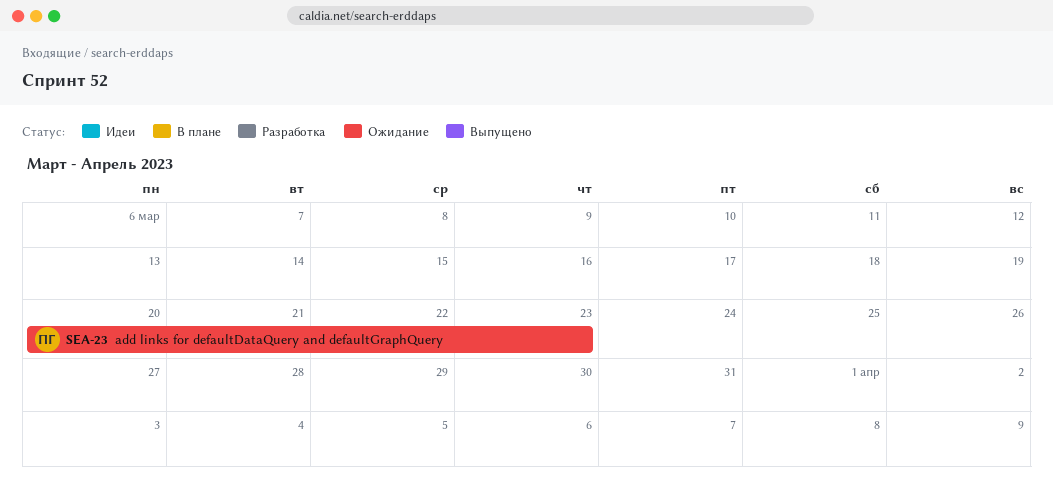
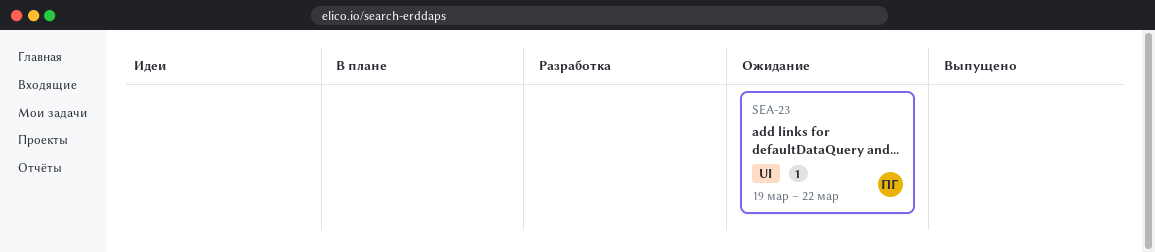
SEA-23, start: Mar 20 -> Mar 19
SEA-23, due: Mar 23 -> Mar 22

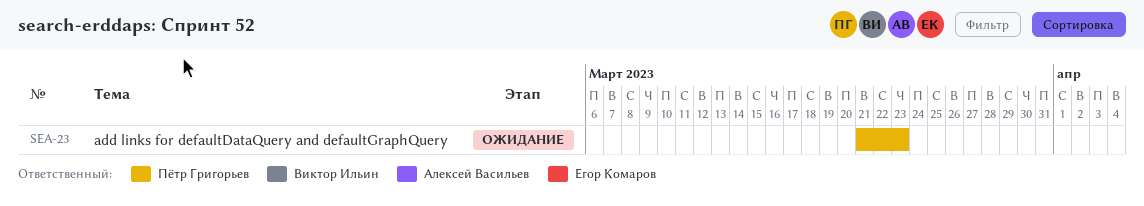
SEA-23, start: Mar 19 -> Mar 21
SEA-23, due: Mar 22 -> Mar 23

